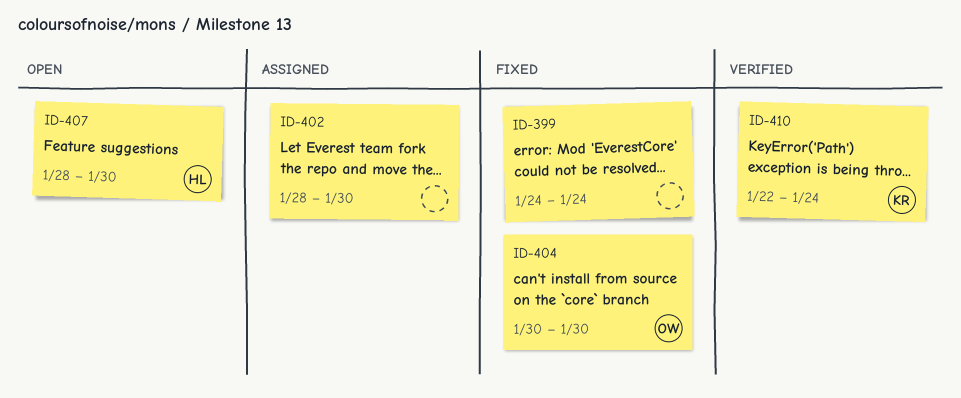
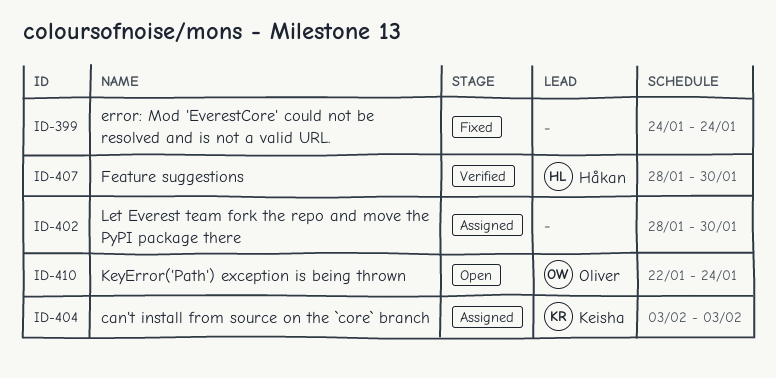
ID-404, status: Fixed -> Assigned
ID-404, owner: Oliver -> Keisha
ID-404, start: Jan 30 -> Feb 3
ID-404, due: Jan 30 -> Feb 3
ID-407, status: Open -> Verified
ID-410, status: Verified -> Open
ID-410, owner: Keisha -> Oliver

